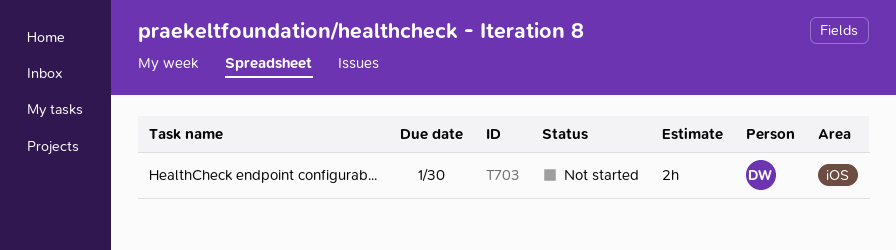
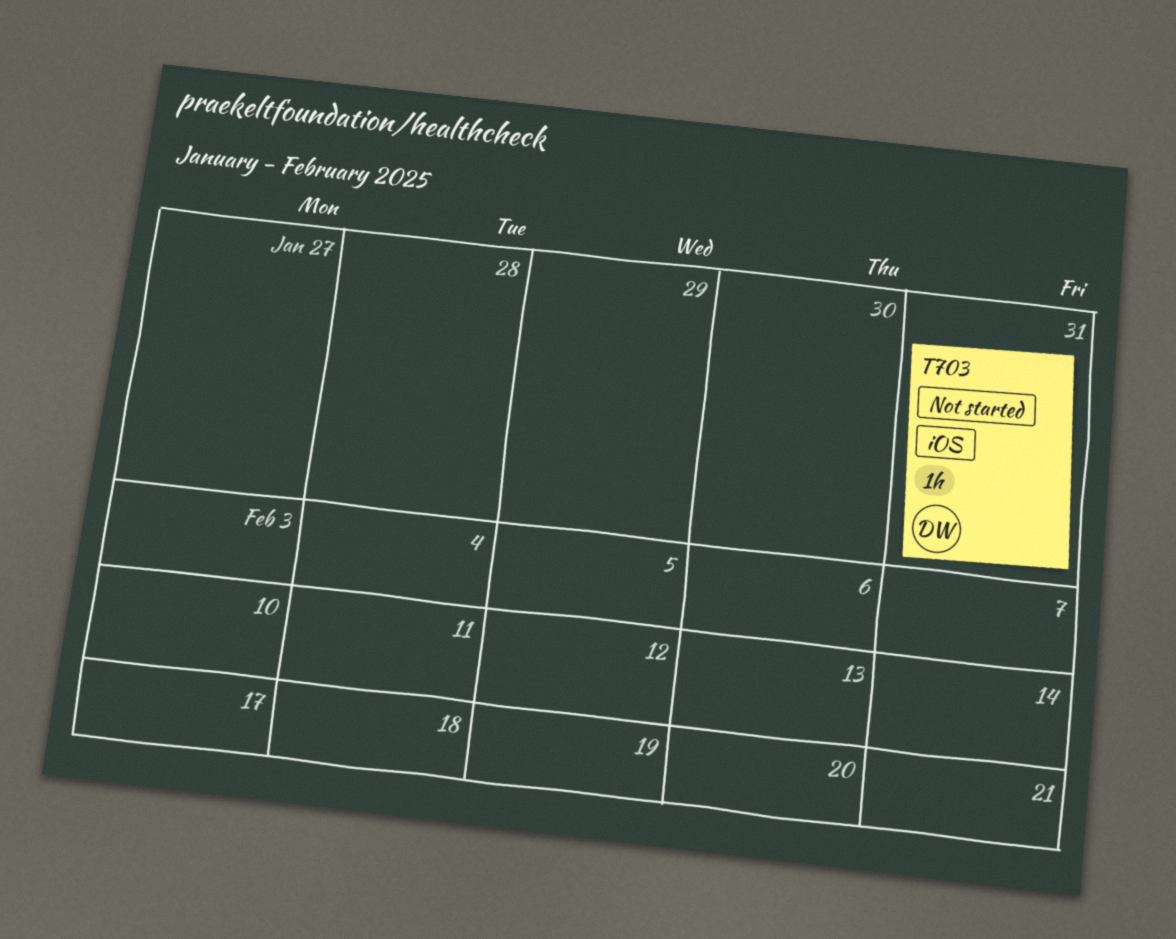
T703, estimate: 2h -> 1h
T703, due: Jan 30 -> Jan 31

